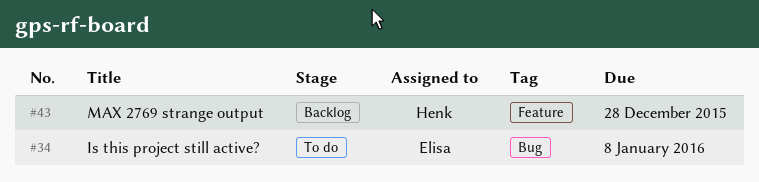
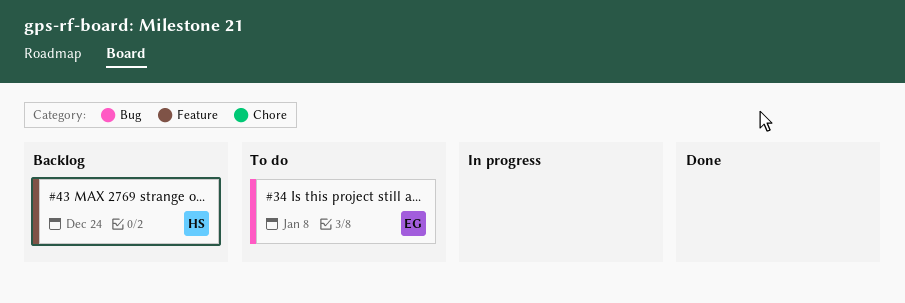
#43, due: Dec 28 -> Dec 24

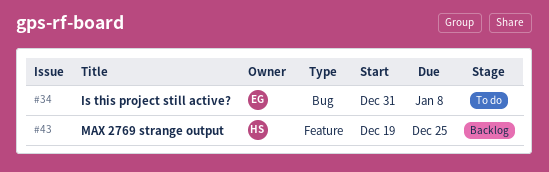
#43, due: Dec 24 -> Dec 25

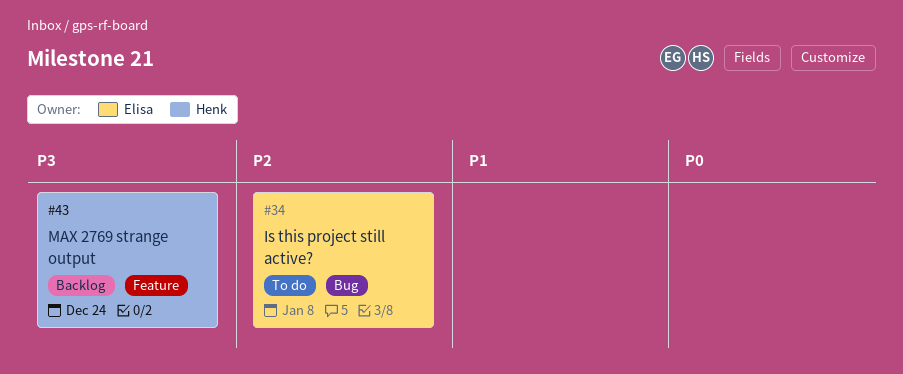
#43, due: Dec 25 -> Dec 24

